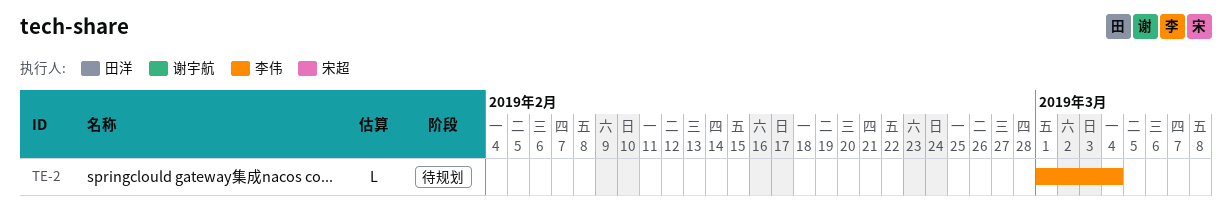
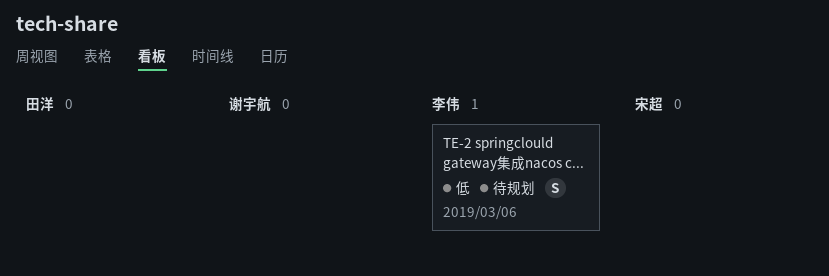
TE-2, estimate: L -> S
TE-2, due: Mar 4 -> Mar 6

